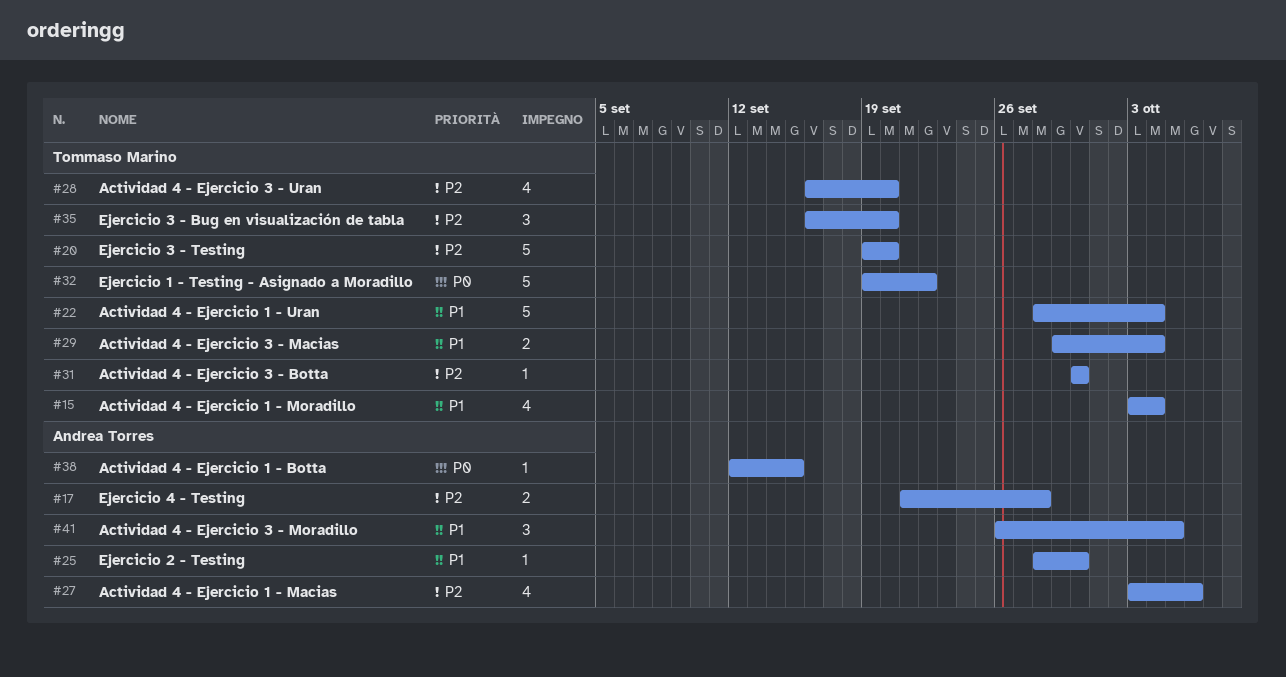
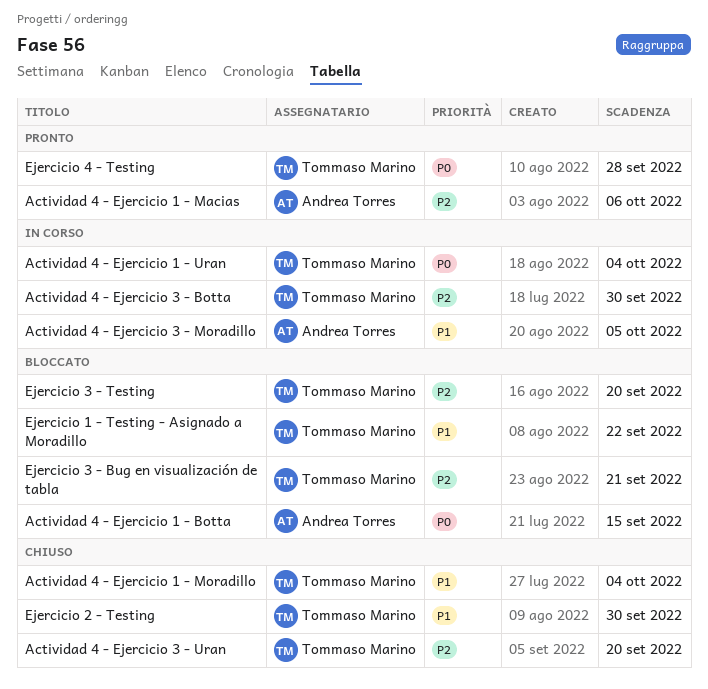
Actividad 4 - Ejercicio 1 - Uran, priority: P1 -> P0
Actividad 4 - Ejercicio 3 - Macias: present -> none
Ejercicio 1 - Testing - Asignado a Moradillo, priority: P0 -> P1
Ejercicio 2 - Testing, owner: Andrea Torres -> Tommaso Marino
Ejercicio 3 - Bug en visualización de tabla, due: Sep 20 -> Sep 21
Ejercicio 4 - Testing, owner: Andrea Torres -> Tommaso Marino
Ejercicio 4 - Testing, priority: P2 -> P0

